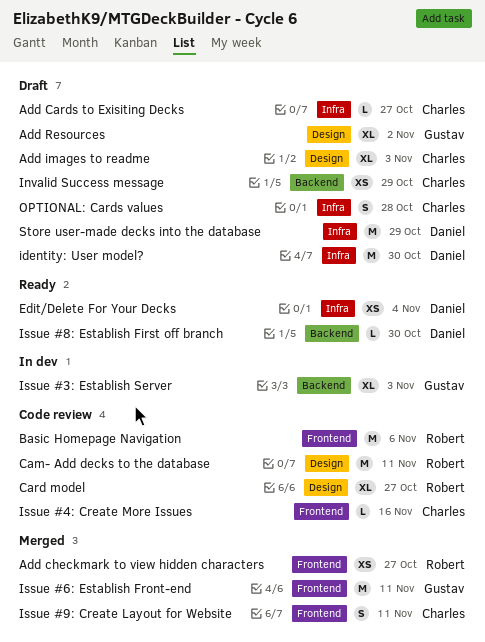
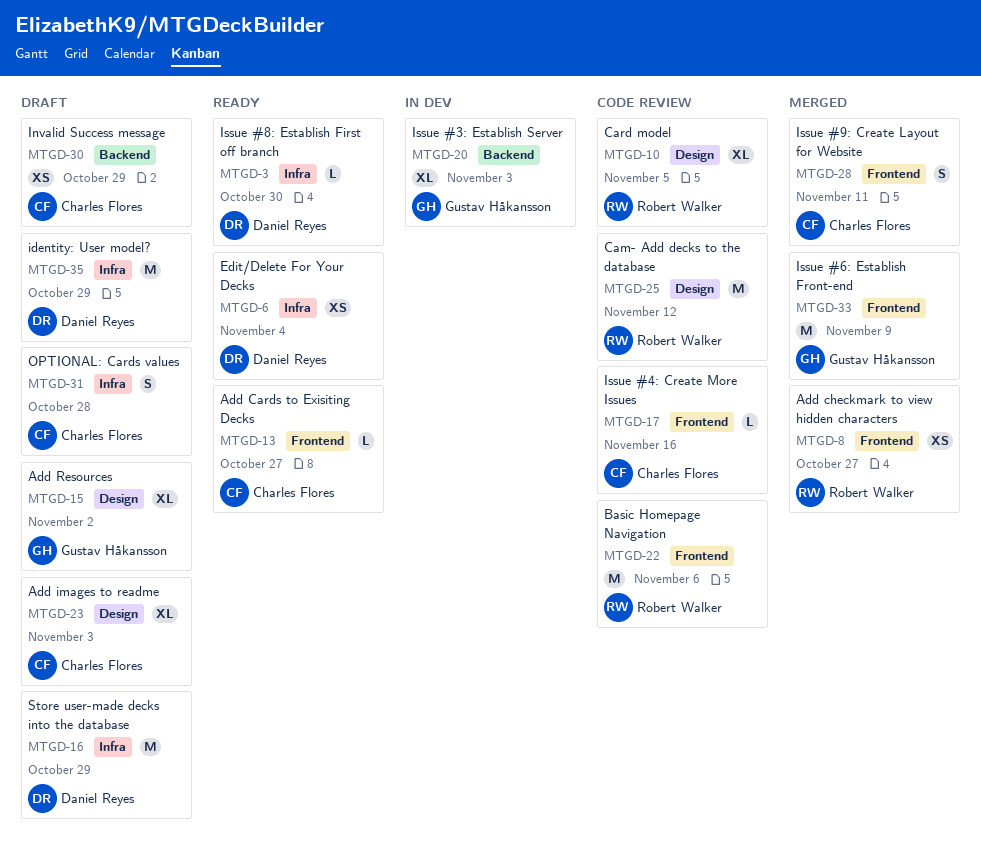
Add Cards to Exisiting Decks, status: Draft -> Ready
Add Cards to Exisiting Decks, label: Infra -> Frontend
Cam- Add decks to the database, due: Nov 11 -> Nov 12
Card model, due: Oct 27 -> Nov 5
identity: User model?, due: Oct 30 -> Oct 29
Issue #6: Establish Front-end, due: Nov 11 -> Nov 9
Issue #8: Establish First off branch, label: Backend -> Infra

